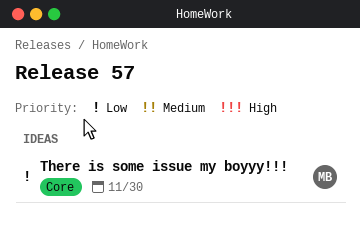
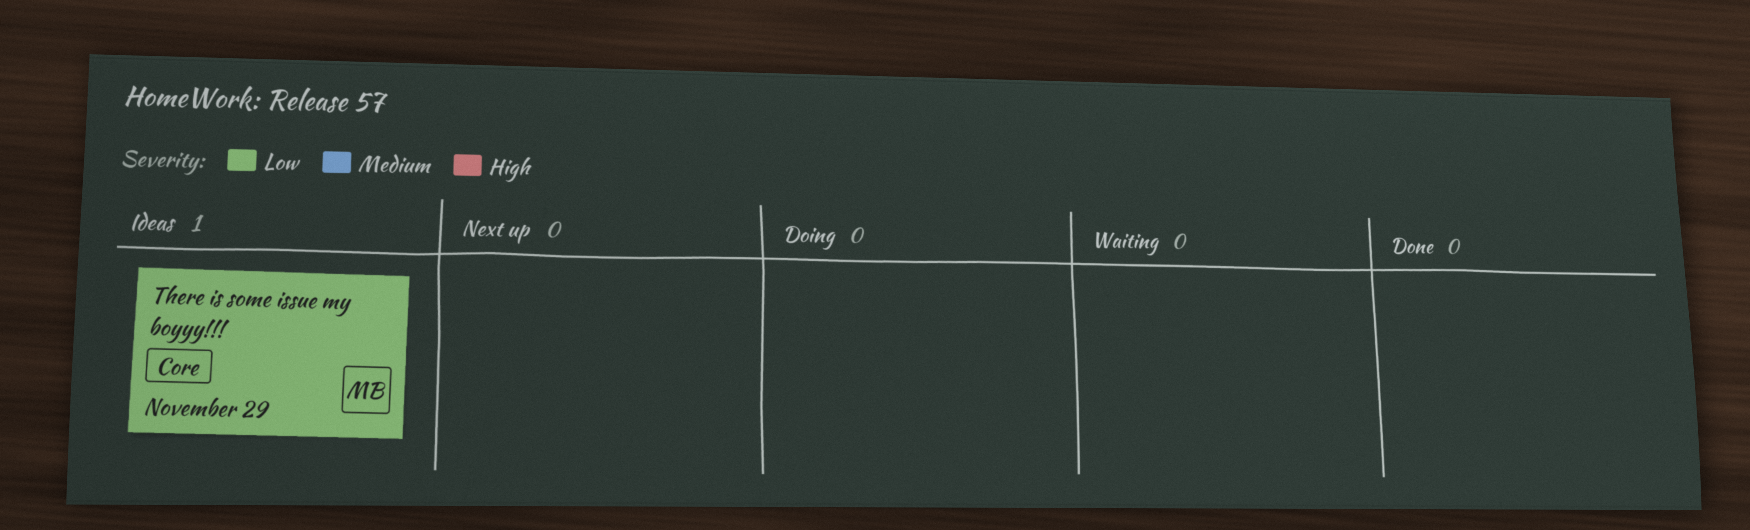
There is some issue my boyyy!!!, due: Nov 30 -> Nov 29

